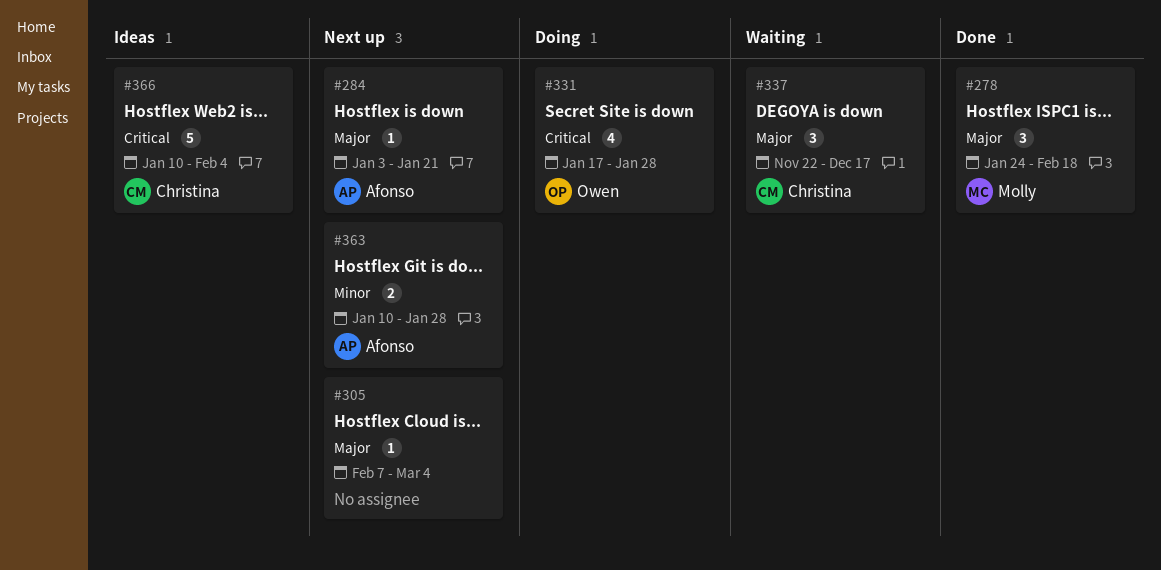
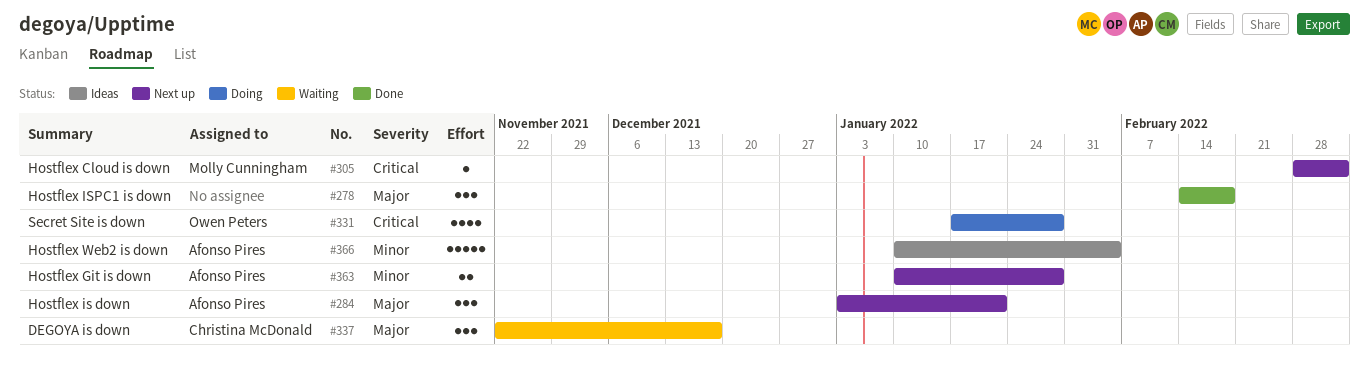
#278, owner: Molly Cunningham -> none
#278, start: Jan 24 -> Feb 14
#284, estimate: 1 -> 3
#305, owner: none -> Molly Cunningham
#305, priority: Major -> Critical
#305, start: Feb 7 -> Feb 28
#366, owner: Christina McDonald -> Afonso Pires
#366, priority: Critical -> Minor

